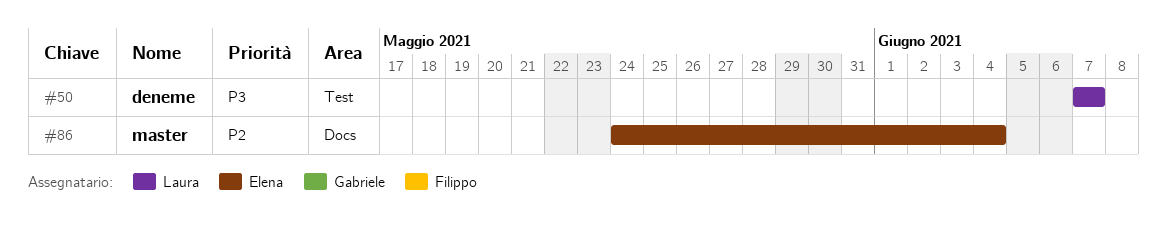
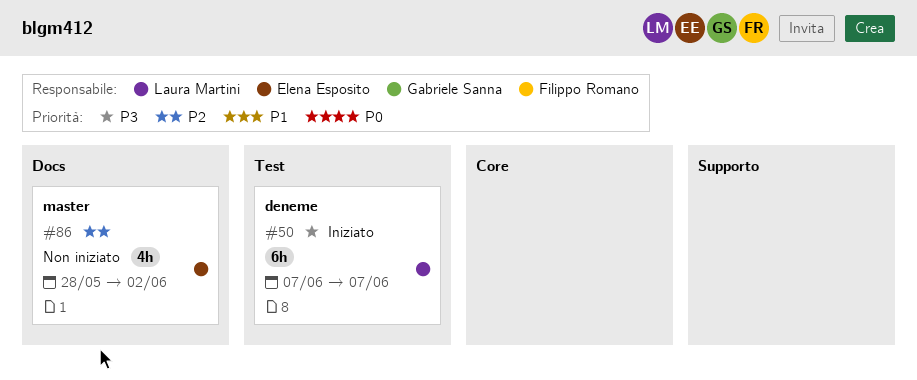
#86, start: May 24 -> May 28
#86, due: Jun 4 -> Jun 2

